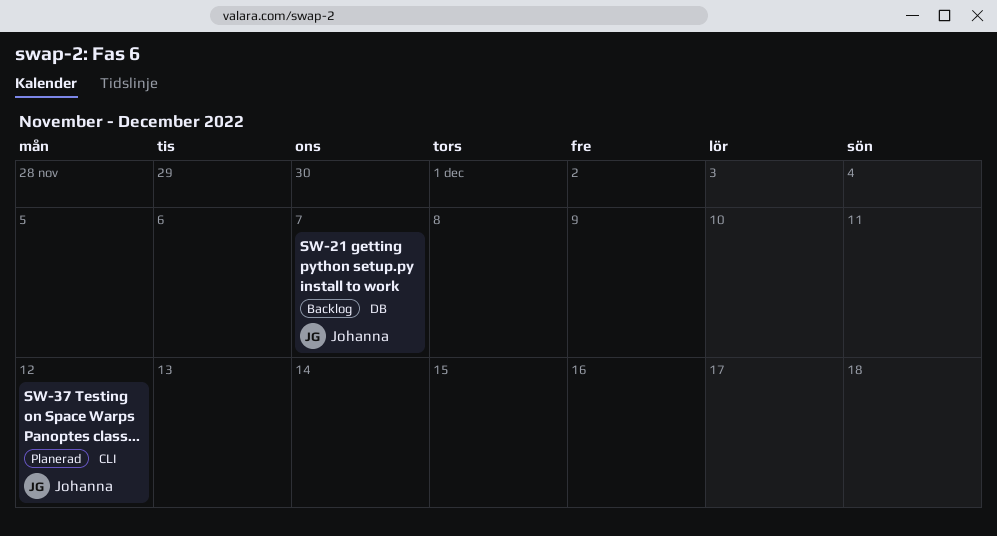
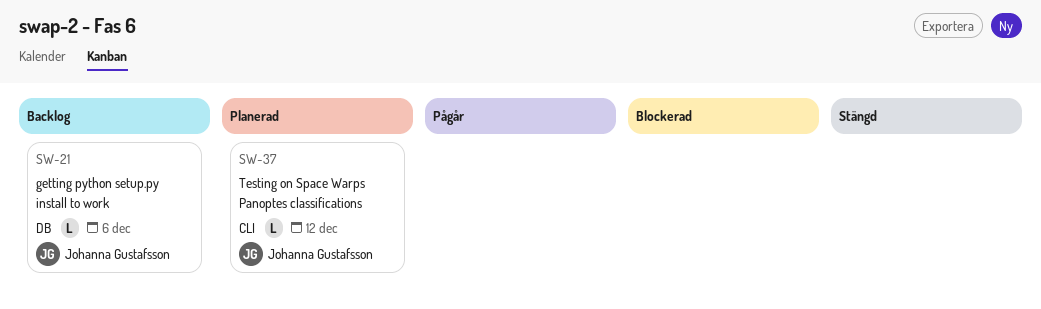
SW-21, due: Dec 7 -> Dec 6

